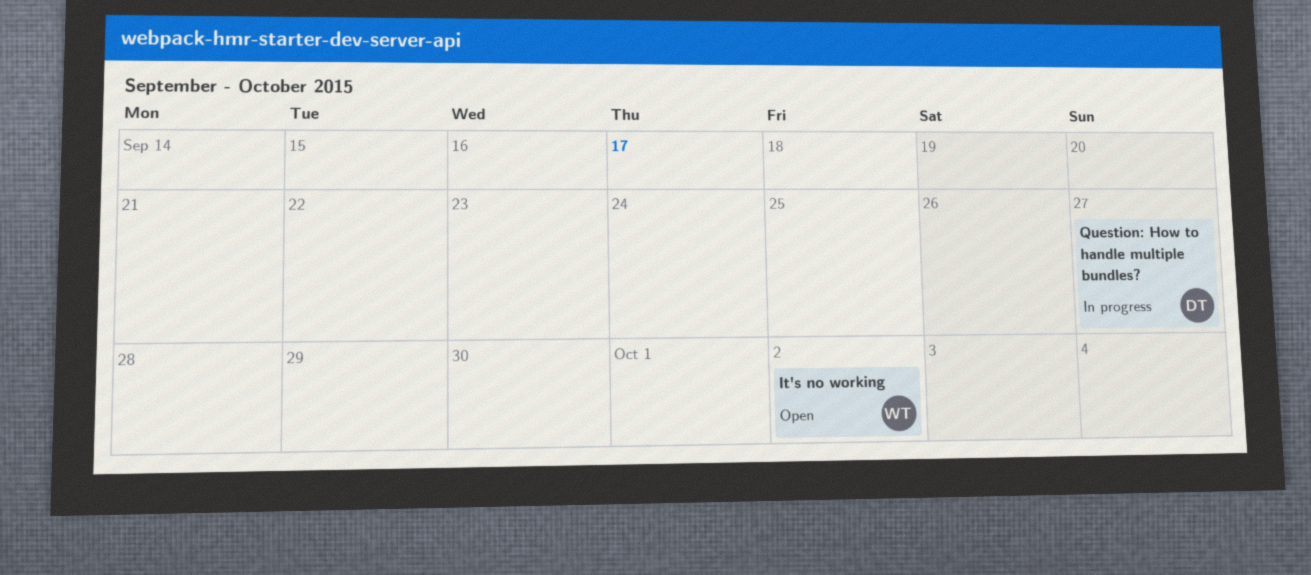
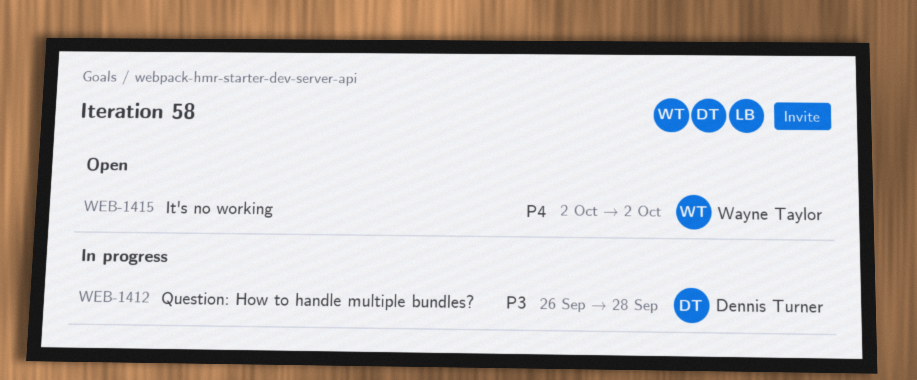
Question: How to handle multiple bundles?, due: Sep 27 -> Sep 28

